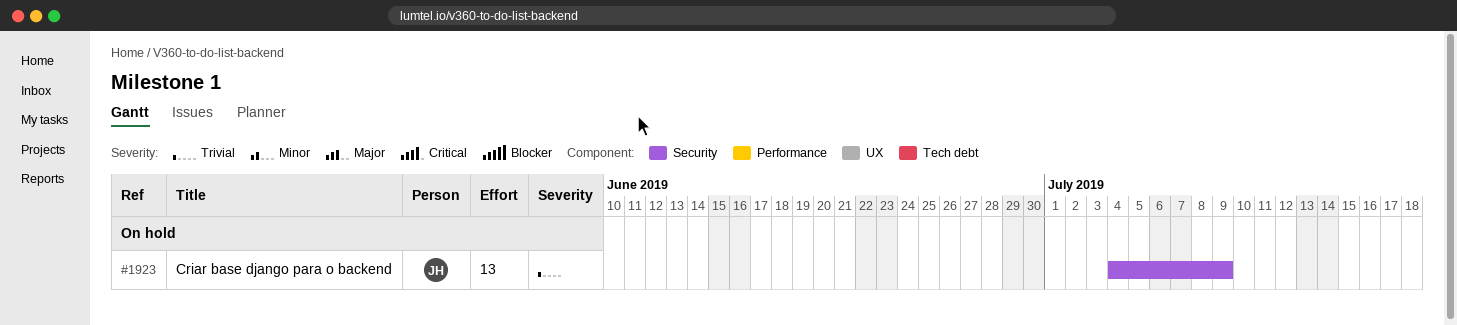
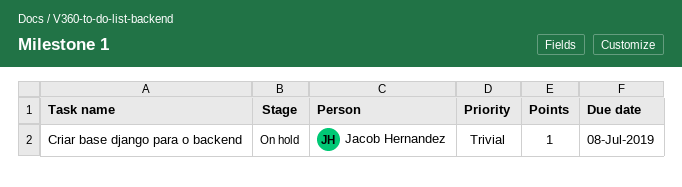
Criar base django para o backend, estimate: 13 -> 1
Criar base django para o backend, due: Jul 9 -> Jul 8

